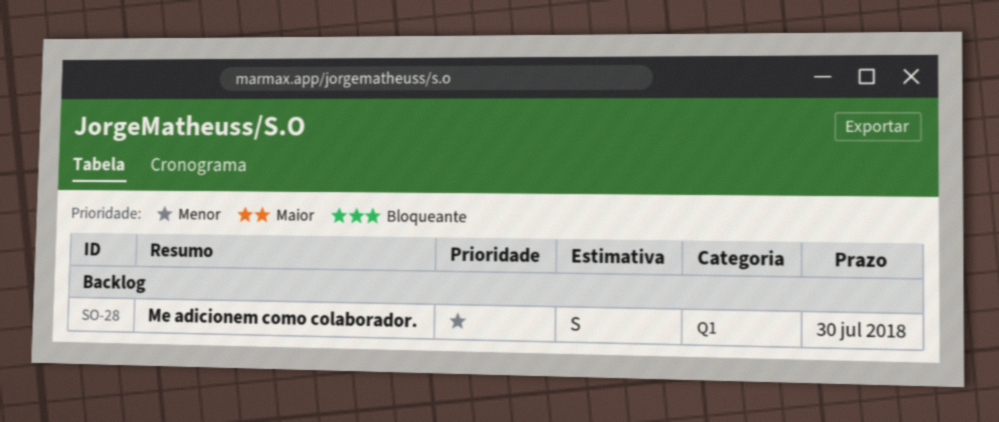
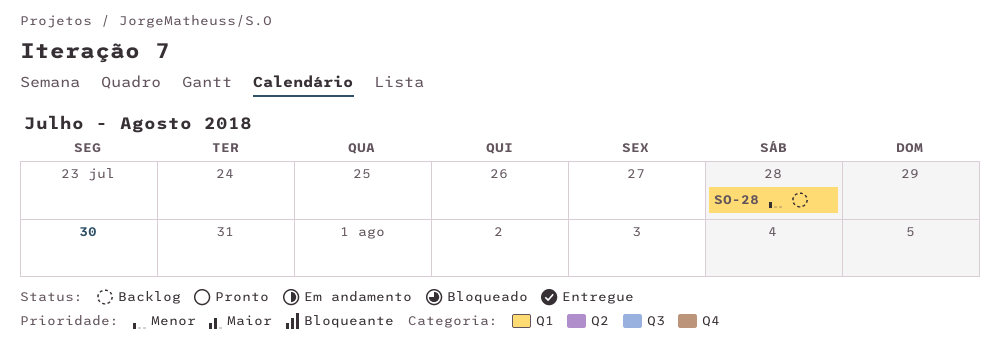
SO-28, due: Jul 30 -> Jul 28

